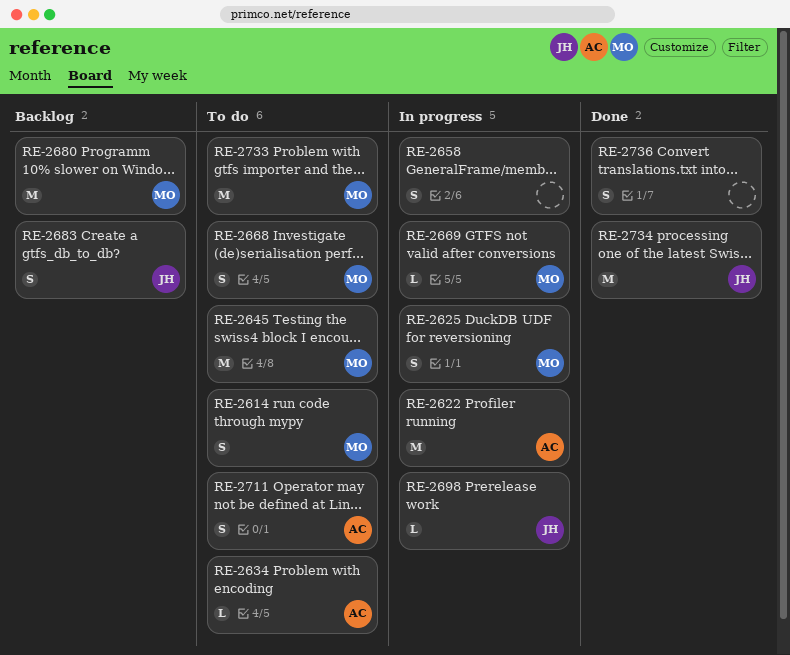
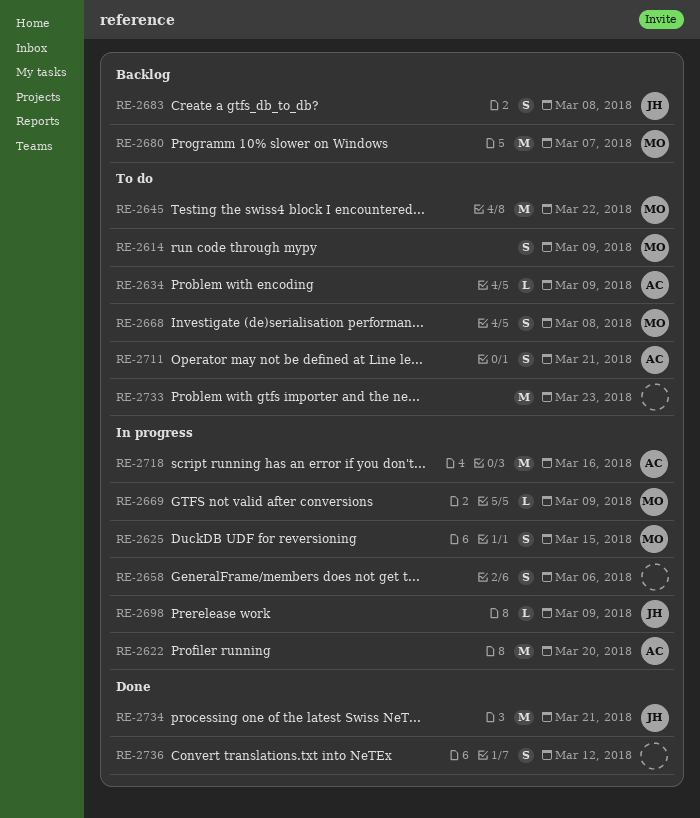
RE-2718: none -> present
RE-2733, owner: MO -> none

